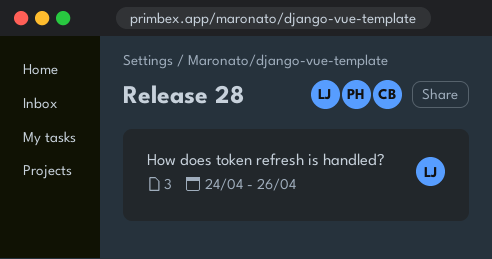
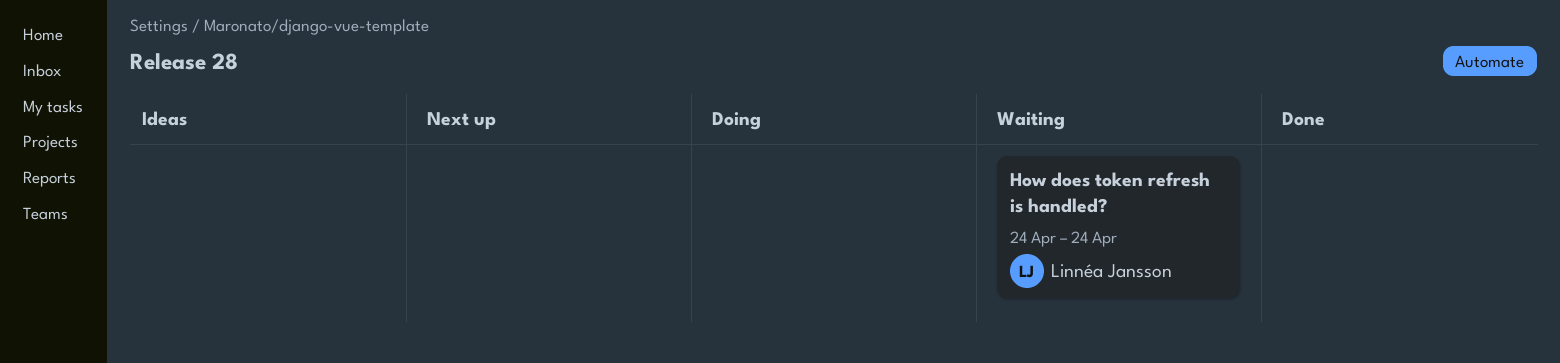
How does token refresh is handled?, due: Apr 26 -> Apr 24

